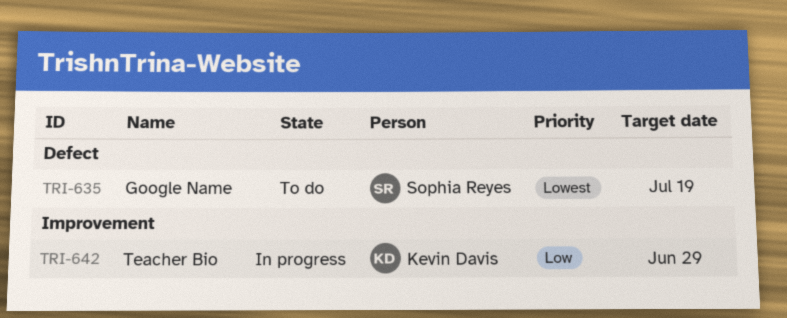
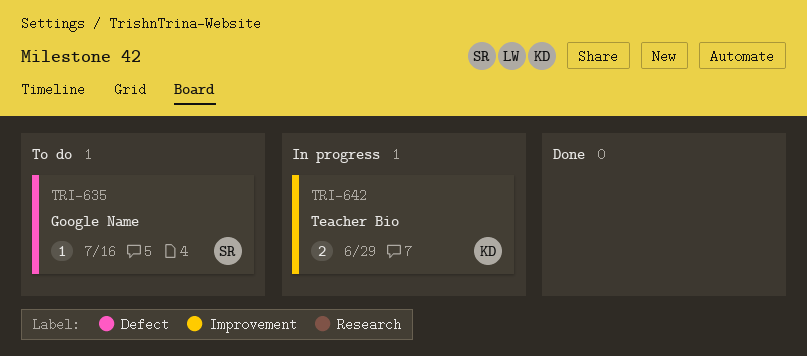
TRI-635, due: Jul 19 -> Jul 16

